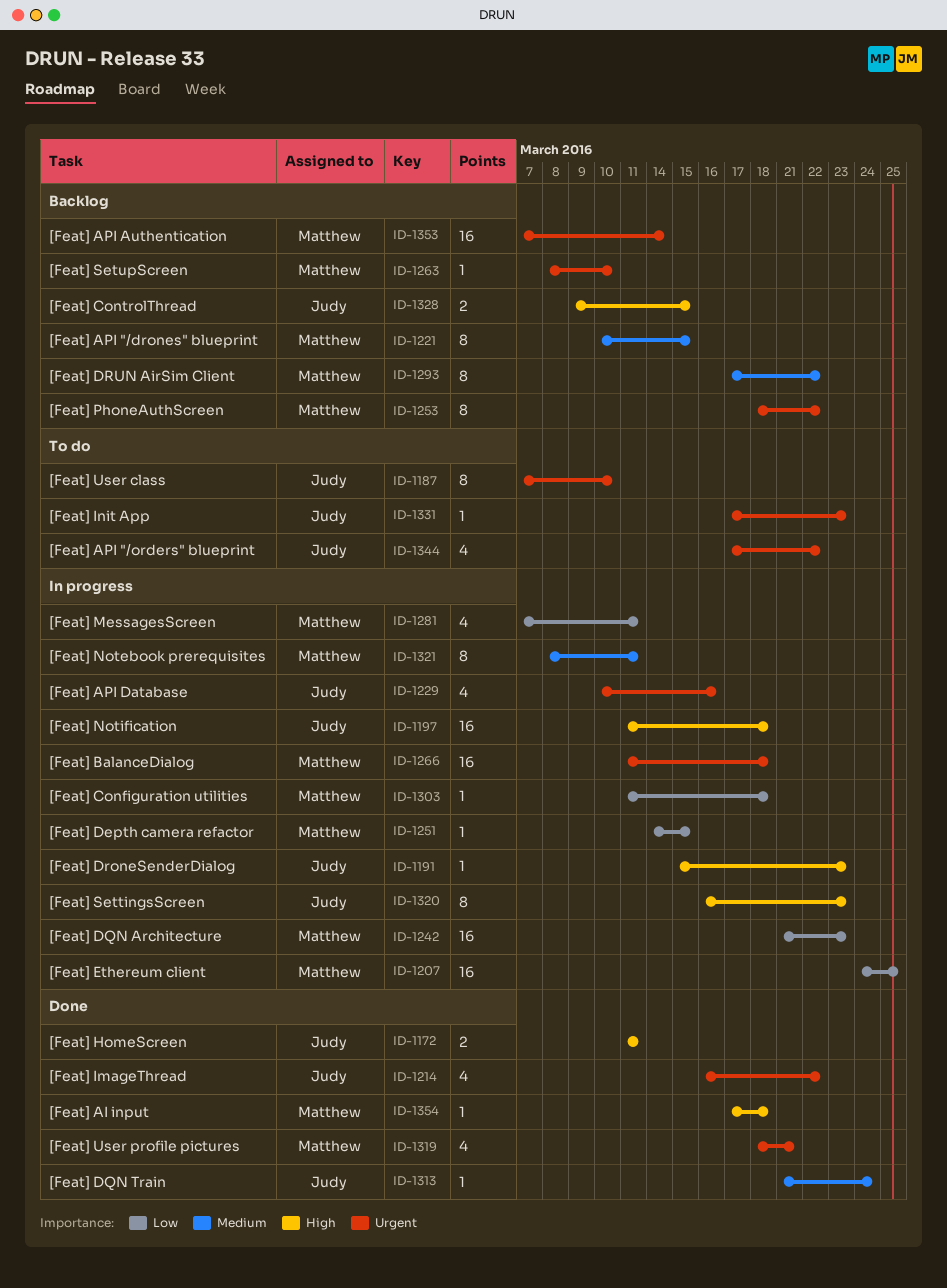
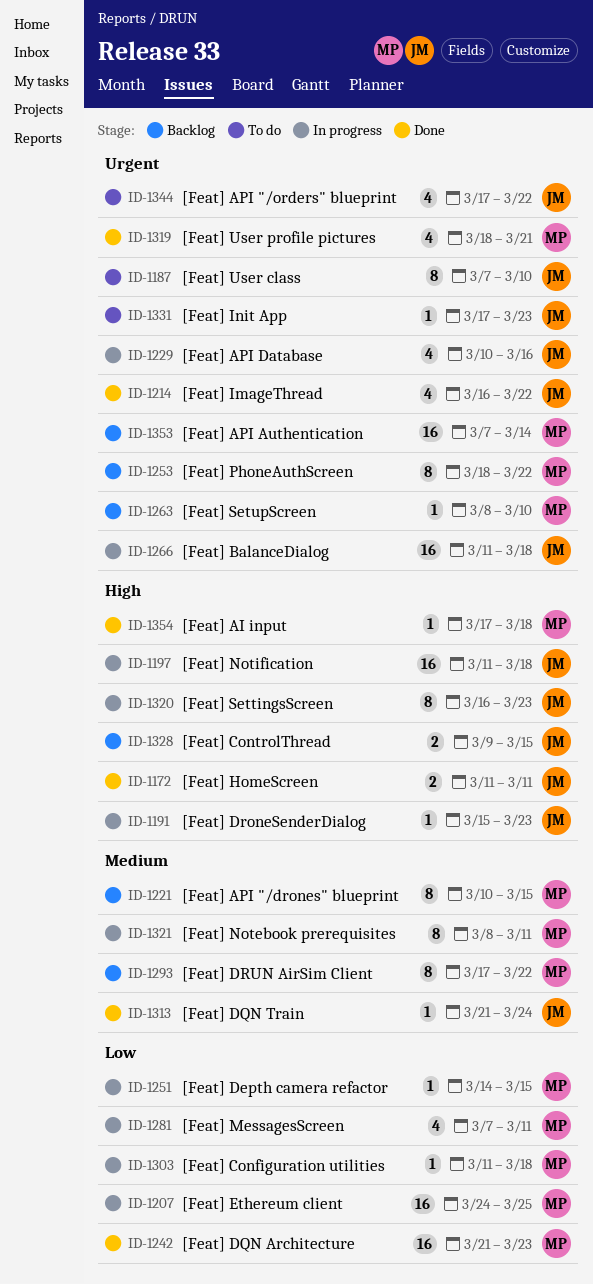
ID-1242, status: In progress -> Done
ID-1266, owner: Matthew -> Judy

